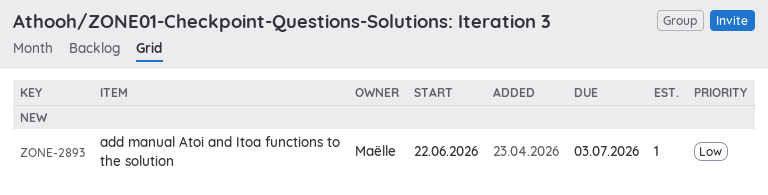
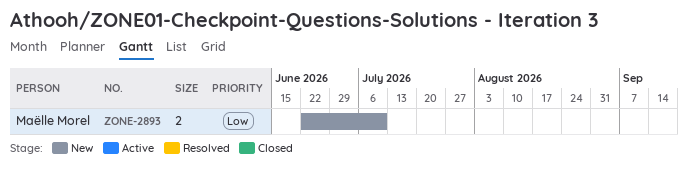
ZONE-2893, estimate: 1 -> 2
ZONE-2893, due: Jul 3 -> Jul 10

